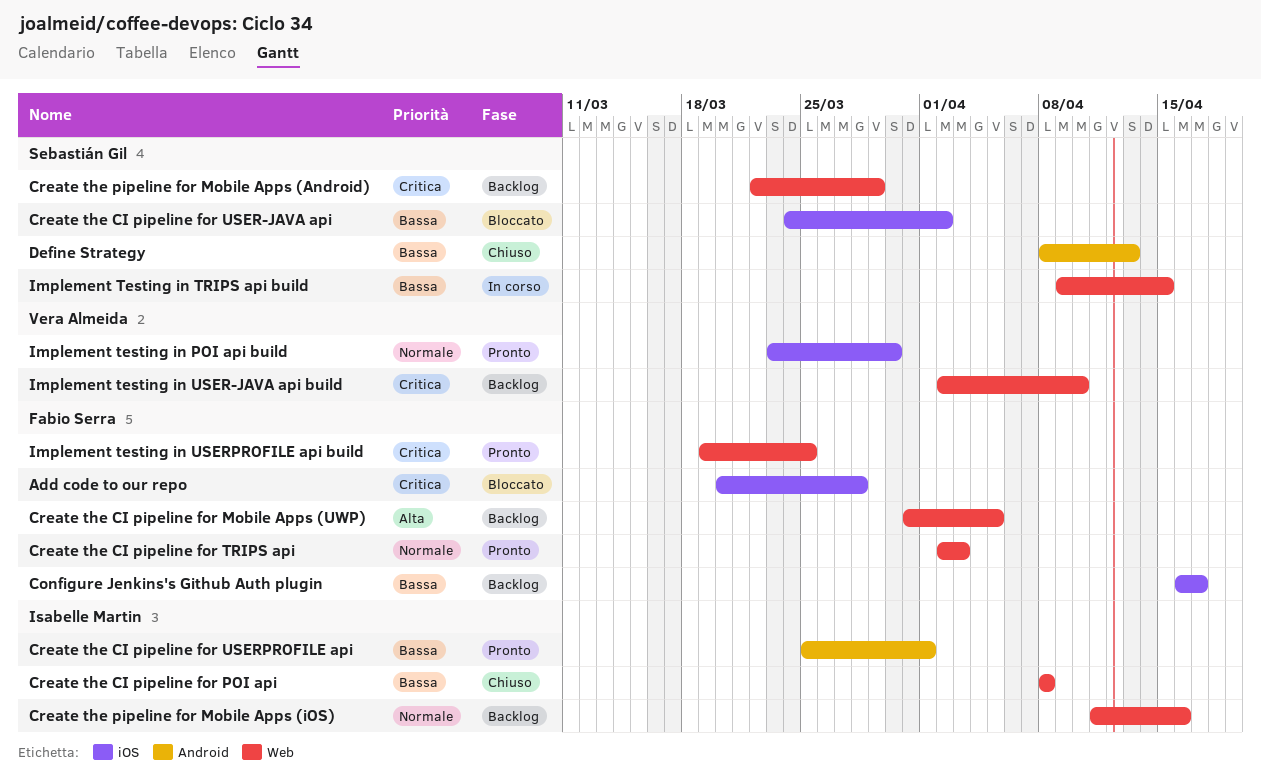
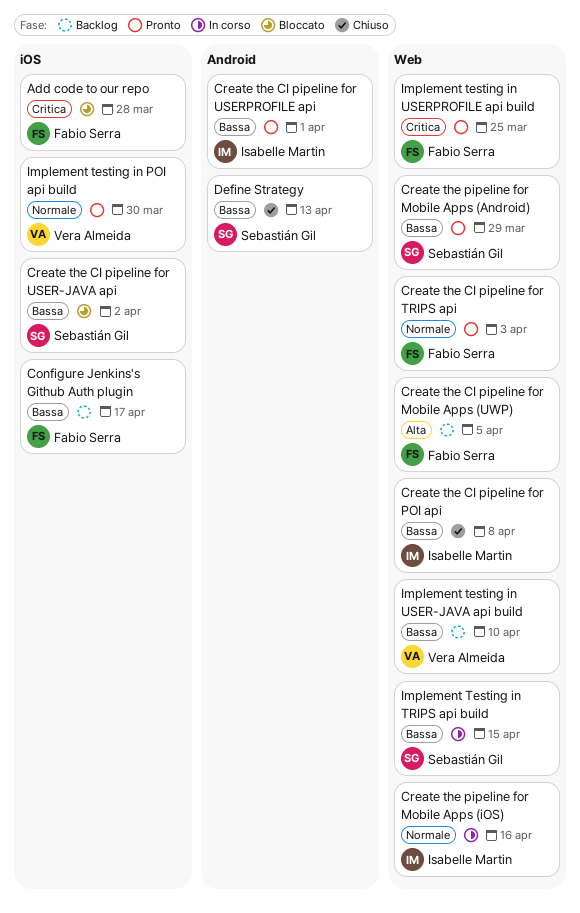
Create the pipeline for Mobile Apps (Android), status: Backlog -> Pronto
Create the pipeline for Mobile Apps (Android), priority: Critica -> Bassa
Create the pipeline for Mobile Apps (iOS), status: Backlog -> In corso
Implement testing in USER-JAVA api build, priority: Critica -> Bassa

